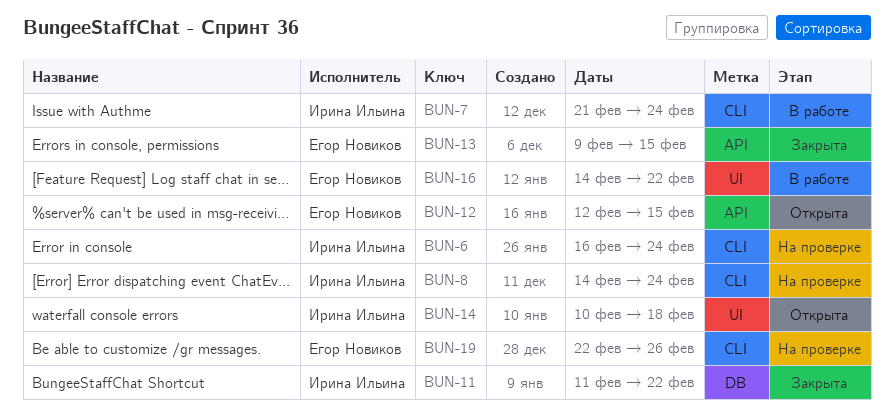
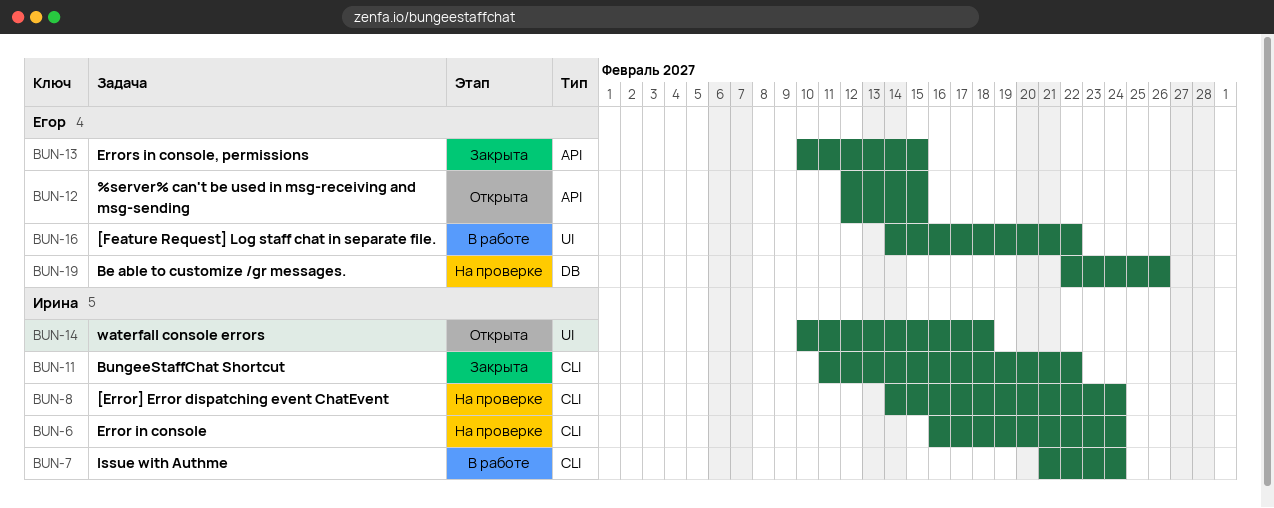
BUN-11, label: DB -> CLI
BUN-13, start: Feb 9 -> Feb 10
BUN-19, label: CLI -> DB

